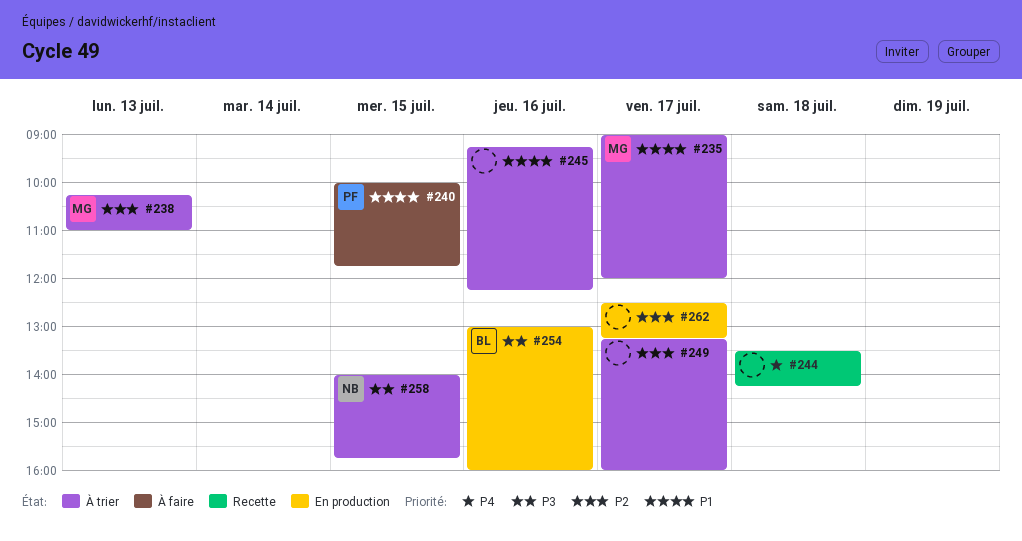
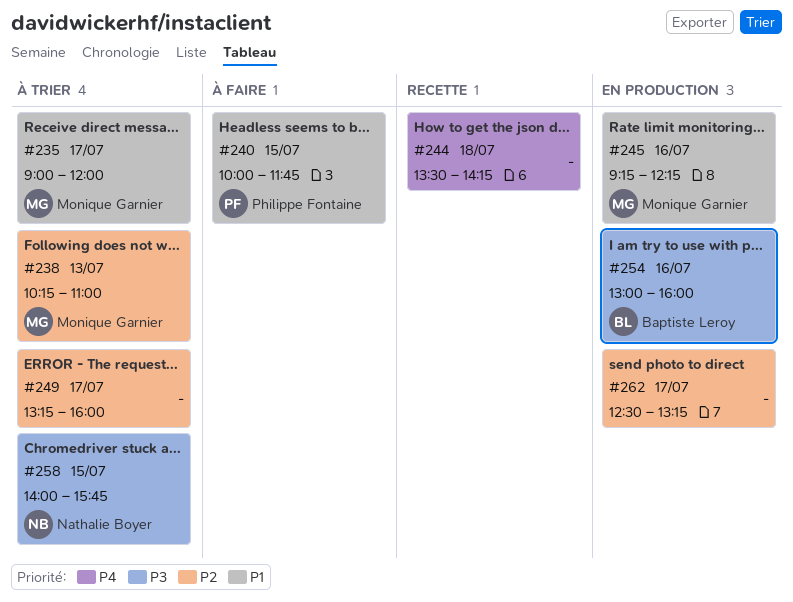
#245, status: À trier -> En production
#245, owner: none -> Monique Garnier

